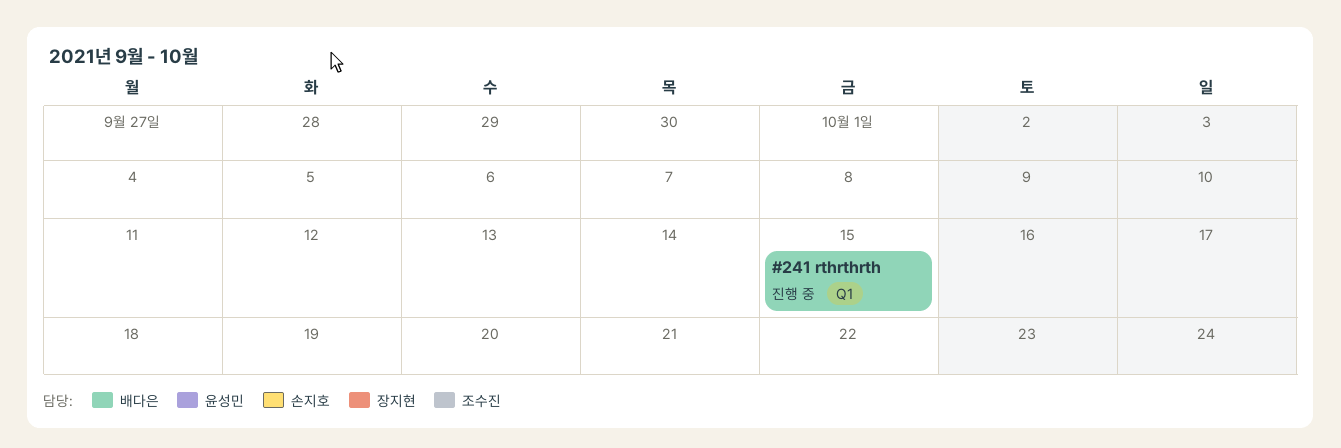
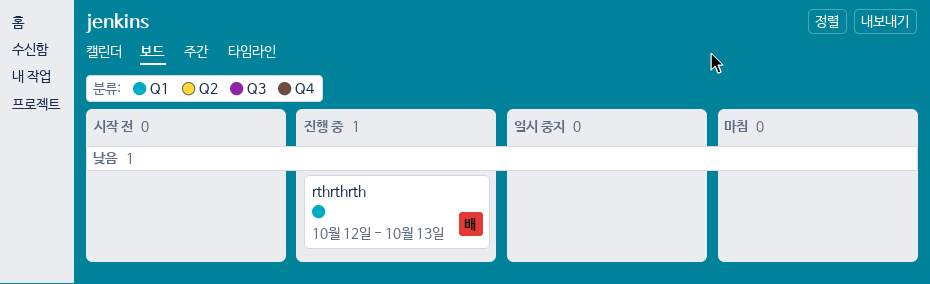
rthrthrth, due: Oct 15 -> Oct 13

